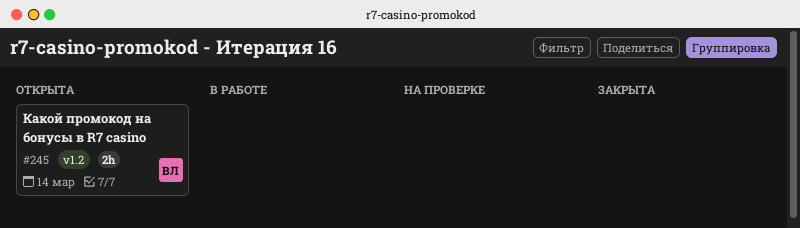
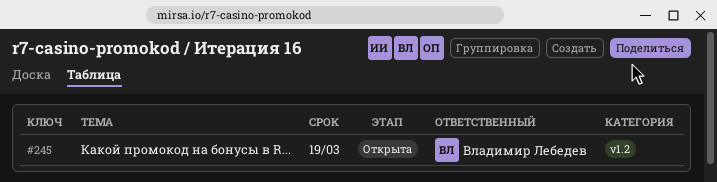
#245, due: Mar 14 -> Mar 19

